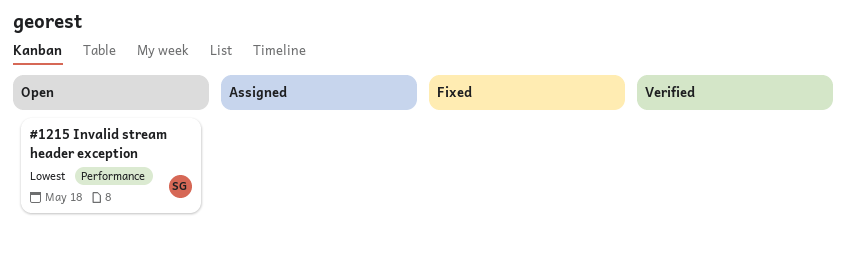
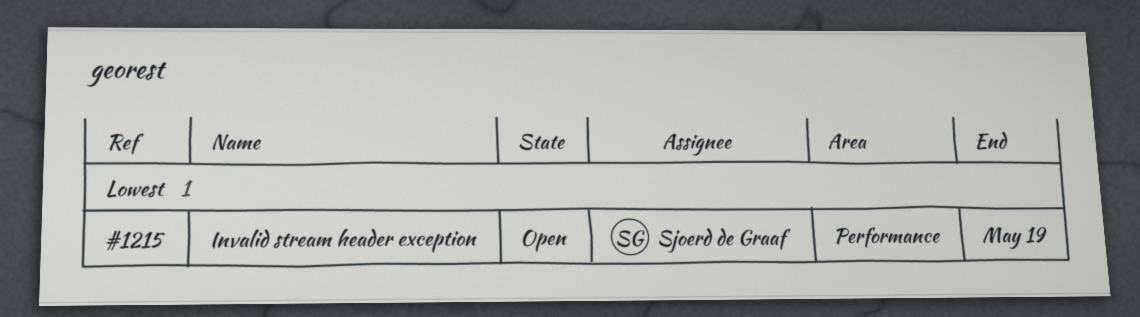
#1215, due: May 18 -> May 19

